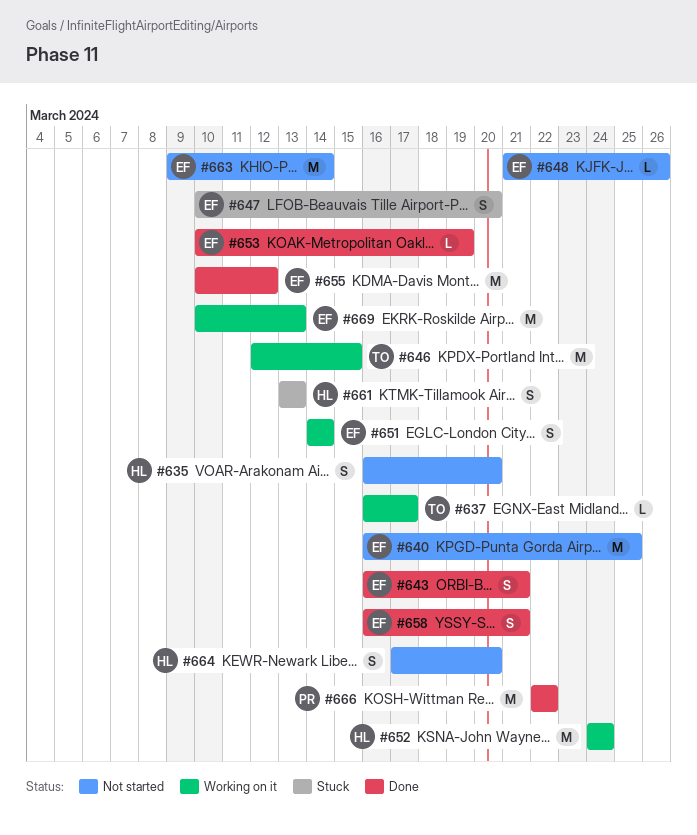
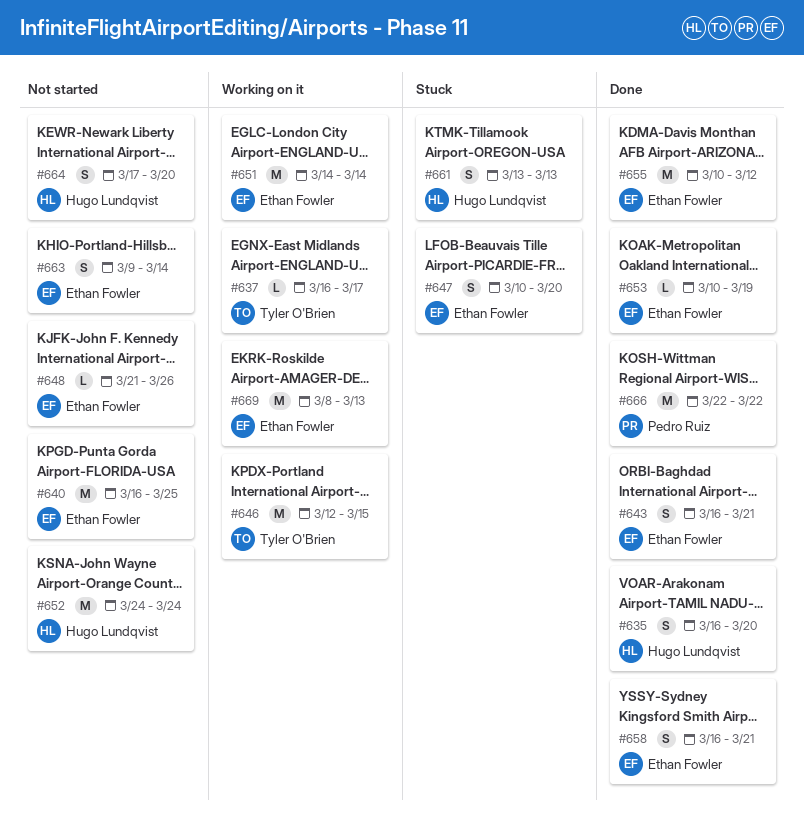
#635, status: Not started -> Done
#651, estimate: S -> M
#652, status: Working on it -> Not started
#663, estimate: M -> S
#669, start: Mar 10 -> Mar 8

